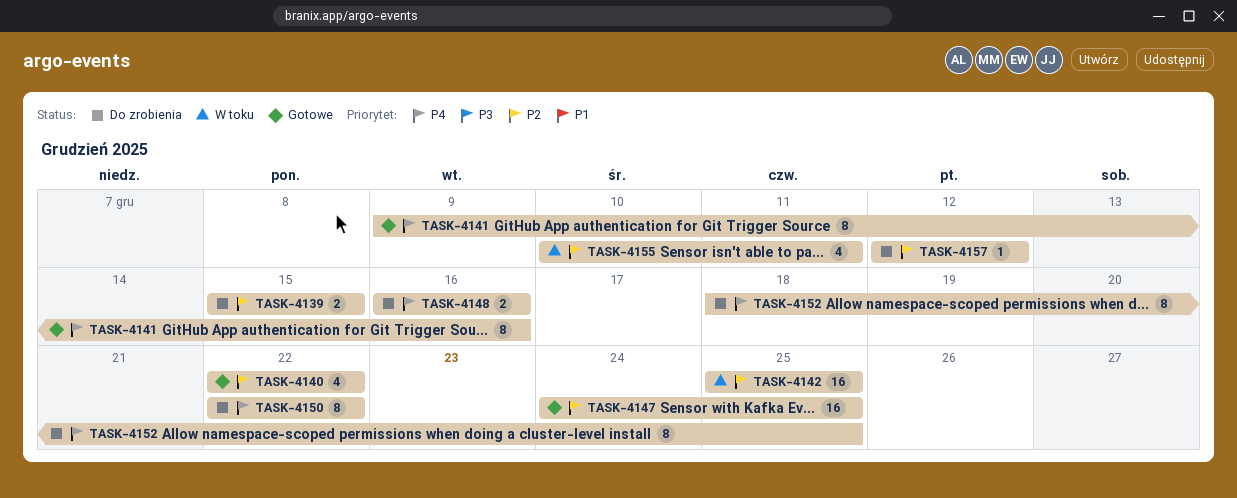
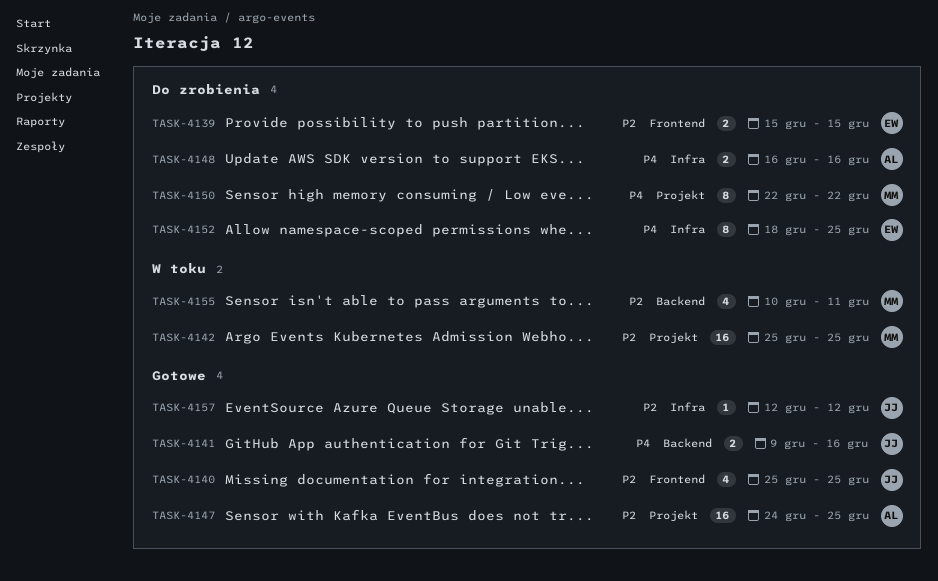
TASK-4140, start: Dec 22 -> Dec 25
TASK-4140, due: Dec 22 -> Dec 25
TASK-4141, estimate: 8 -> 2
TASK-4157, status: Do zrobienia -> Gotowe

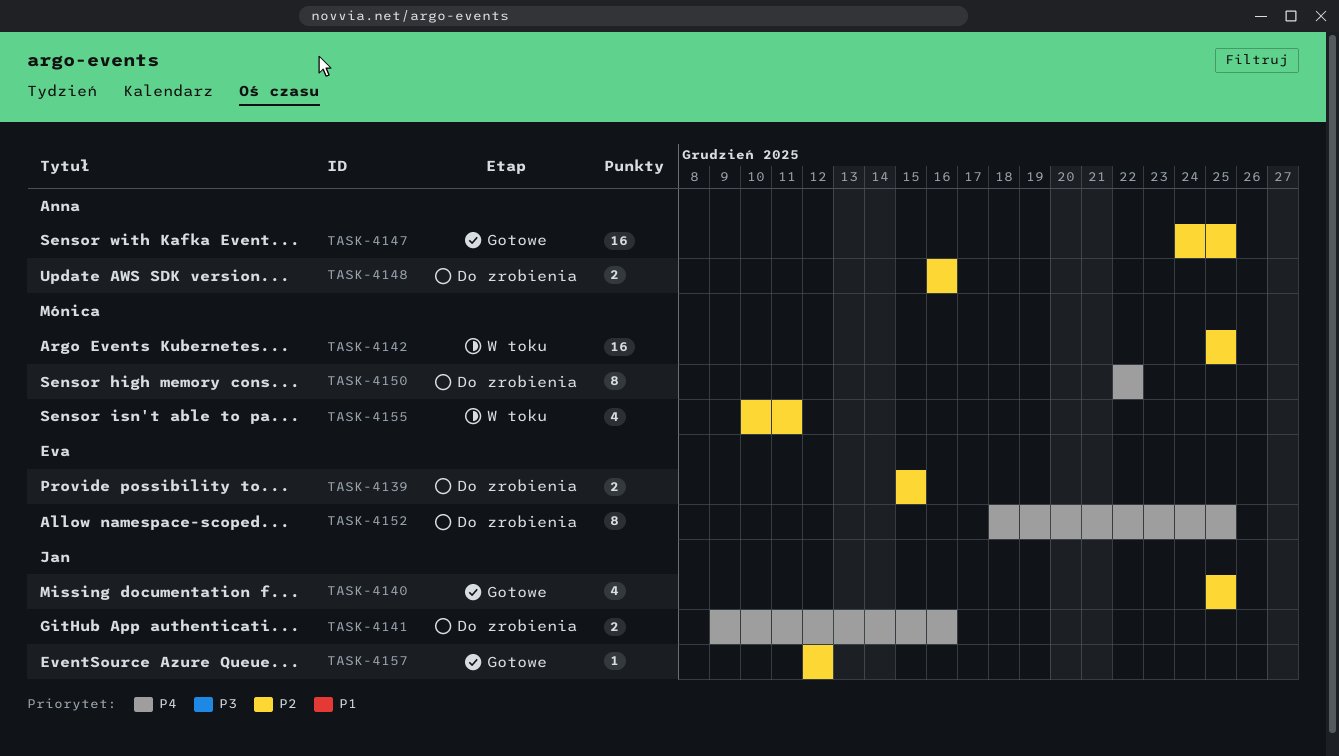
TASK-4141, status: Gotowe -> Do zrobienia
TASK-4148, priority: P4 -> P2

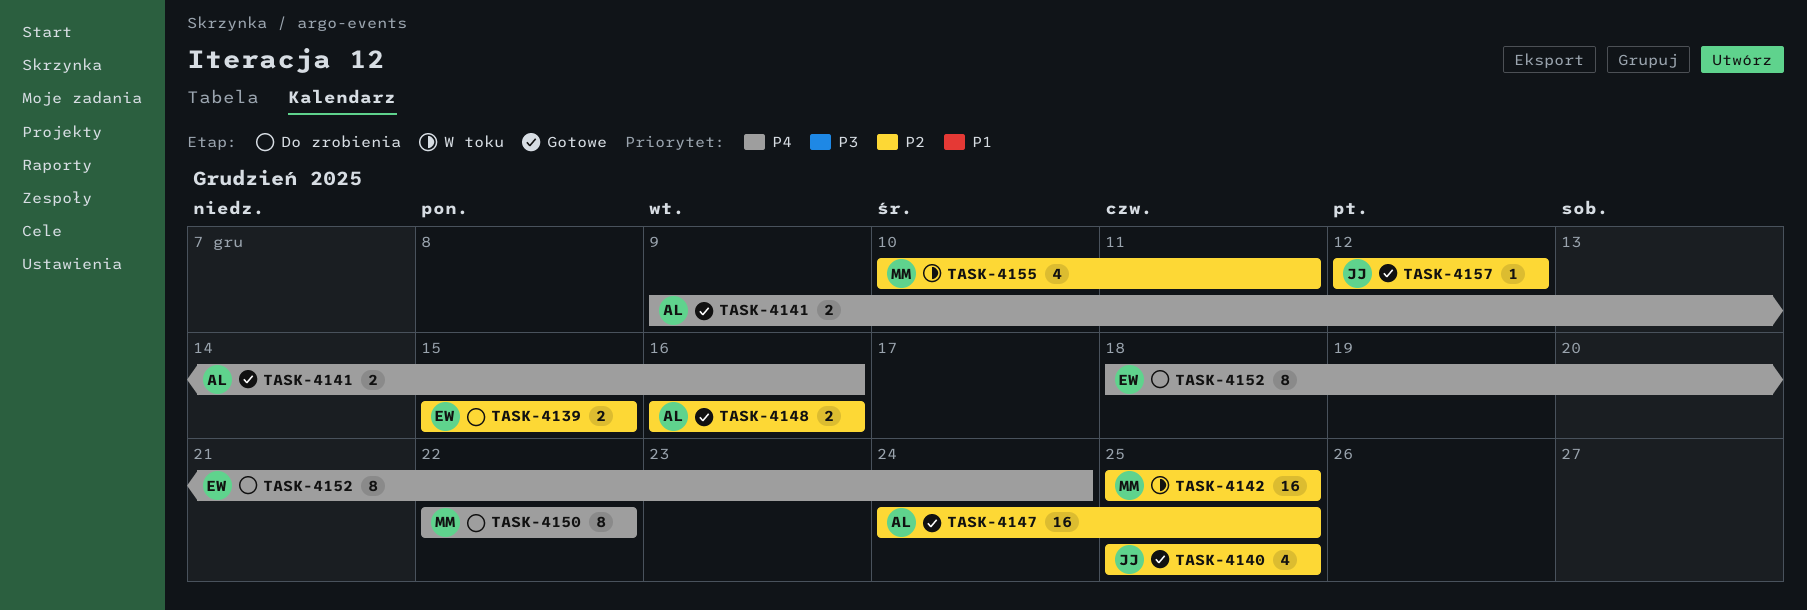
TASK-4141, status: Do zrobienia -> Gotowe
TASK-4141, owner: Jan -> Anna
TASK-4148, status: Do zrobienia -> Gotowe
TASK-4152, due: Dec 25 -> Dec 24

